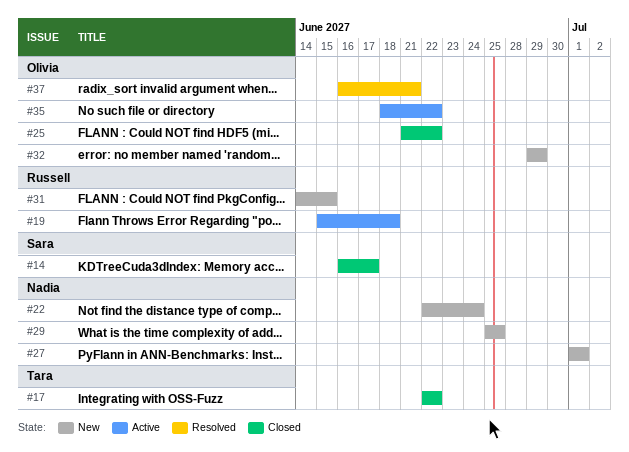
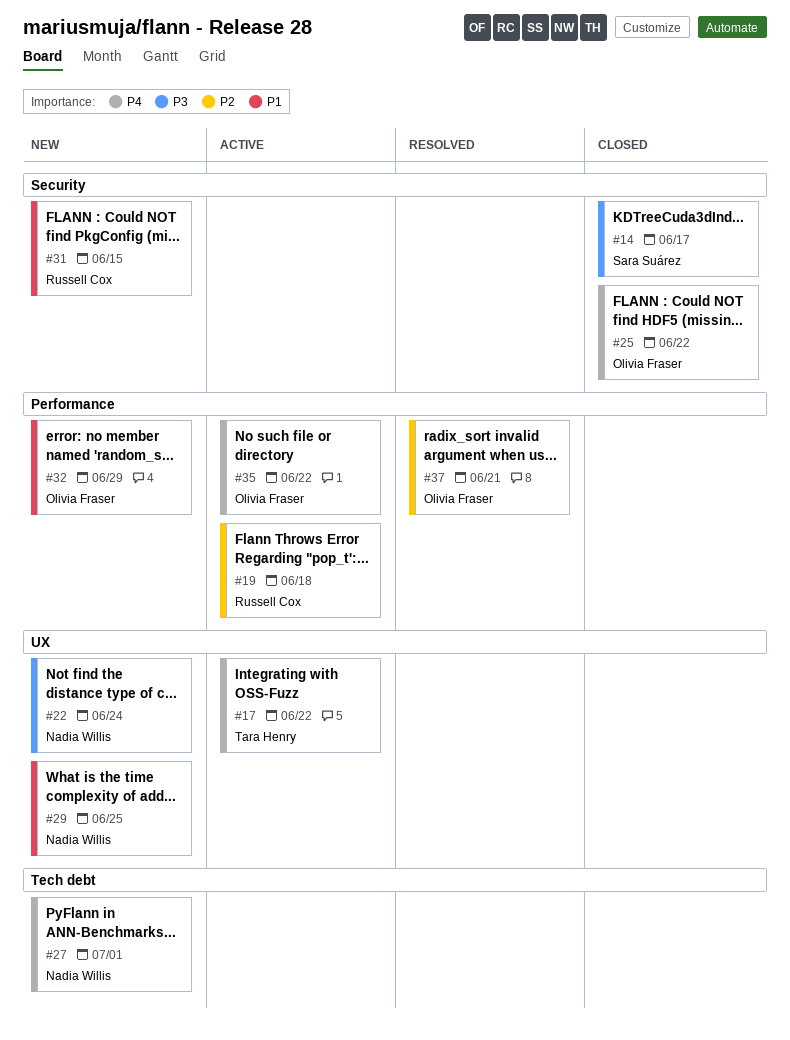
#17, status: Closed -> Active

